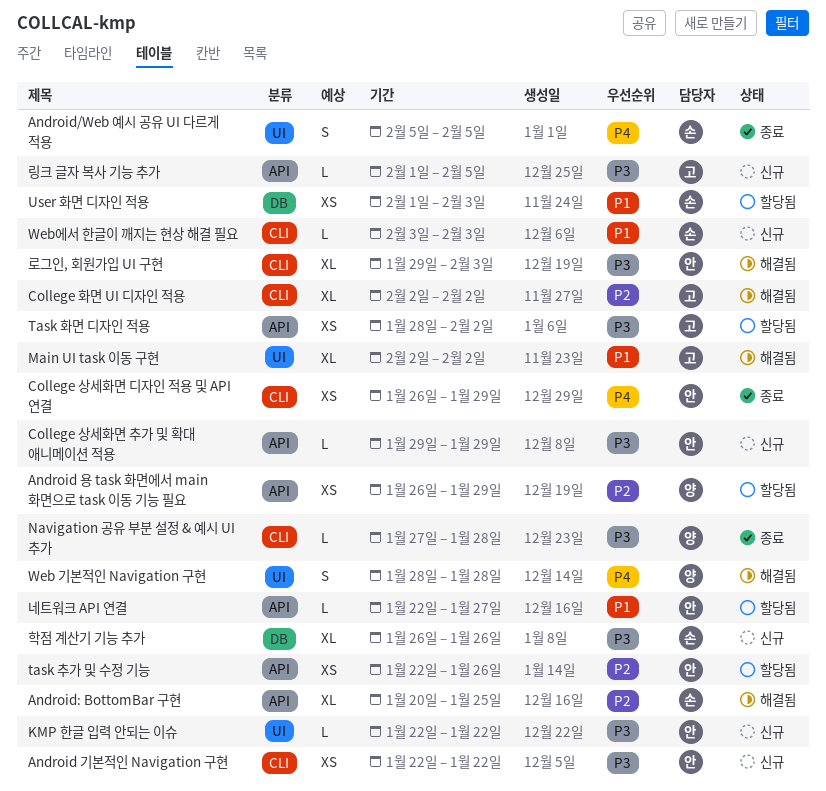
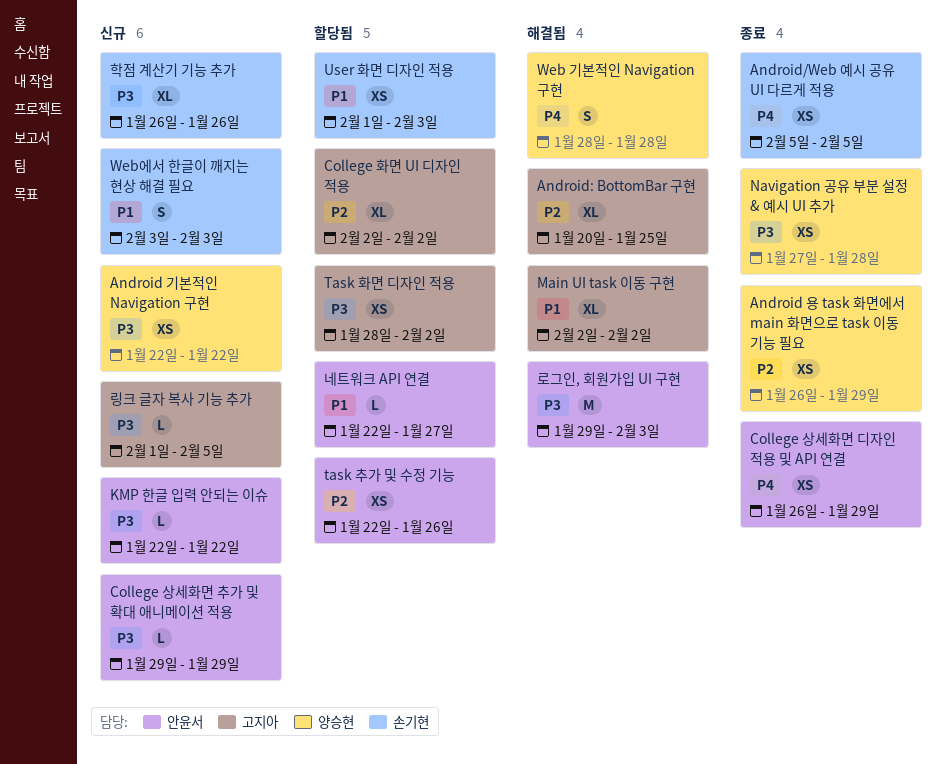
Android 기본적인 Navigation 구현, owner: 안윤서 -> 양승현
Android 용 task 화면에서 main 화면으로 task 이동 기능 필요, status: 할당됨 -> 종료
Android/Web 예시 공유 UI 다르게 적용, estimate: S -> XS
Android: BottomBar 구현, owner: 손기현 -> 고지아
College 화면 UI 디자인 적용, status: 해결됨 -> 할당됨
Navigation 공유 부분 설정 & 예시 UI 추가, estimate: L -> XS
Web에서 한글이 깨지는 현상 해결 필요, estimate: L -> S
로그인, 회원가입 UI 구현, estimate: XL -> M

